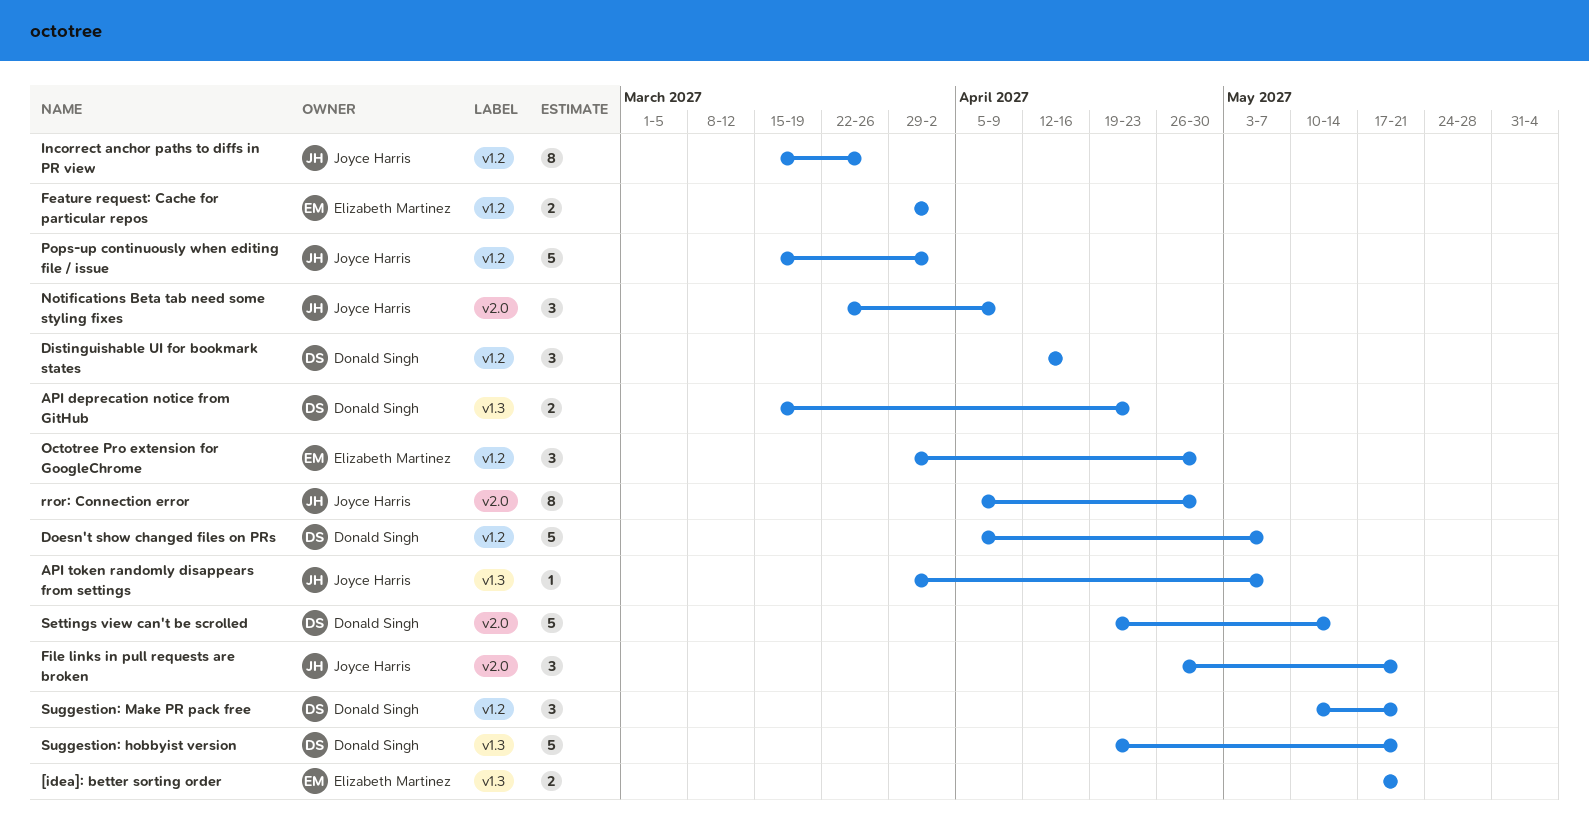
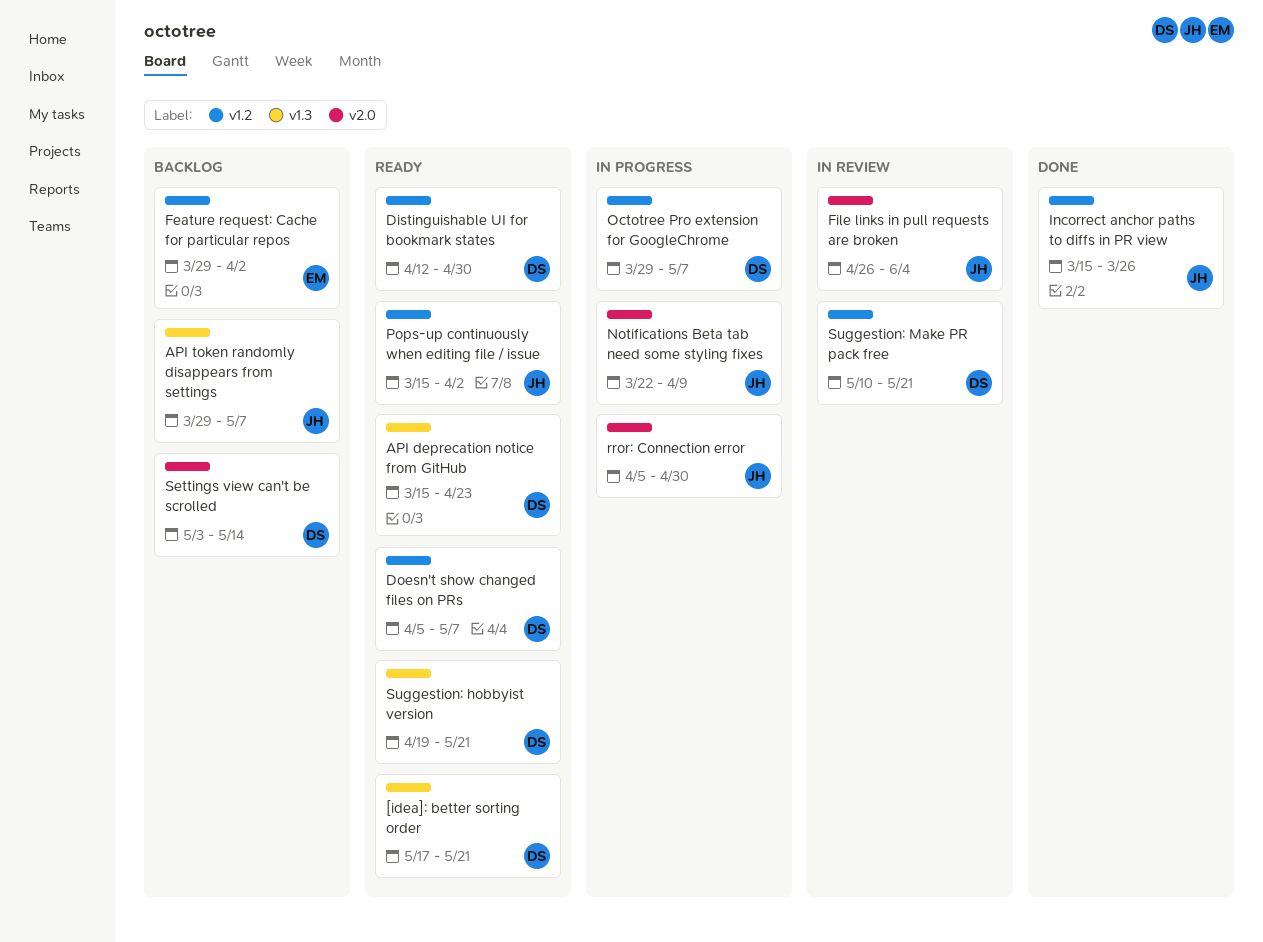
[idea]: better sorting order, owner: Elizabeth Martinez -> Donald Singh
Distinguishable UI for bookmark states, due: Apr 16 -> Apr 30
File links in pull requests are broken, due: May 21 -> Jun 4
Octotree Pro extension for GoogleChrome, owner: Elizabeth Martinez -> Donald Singh
Octotree Pro extension for GoogleChrome, due: Apr 30 -> May 7
Settings view can't be scrolled, start: Apr 19 -> May 3

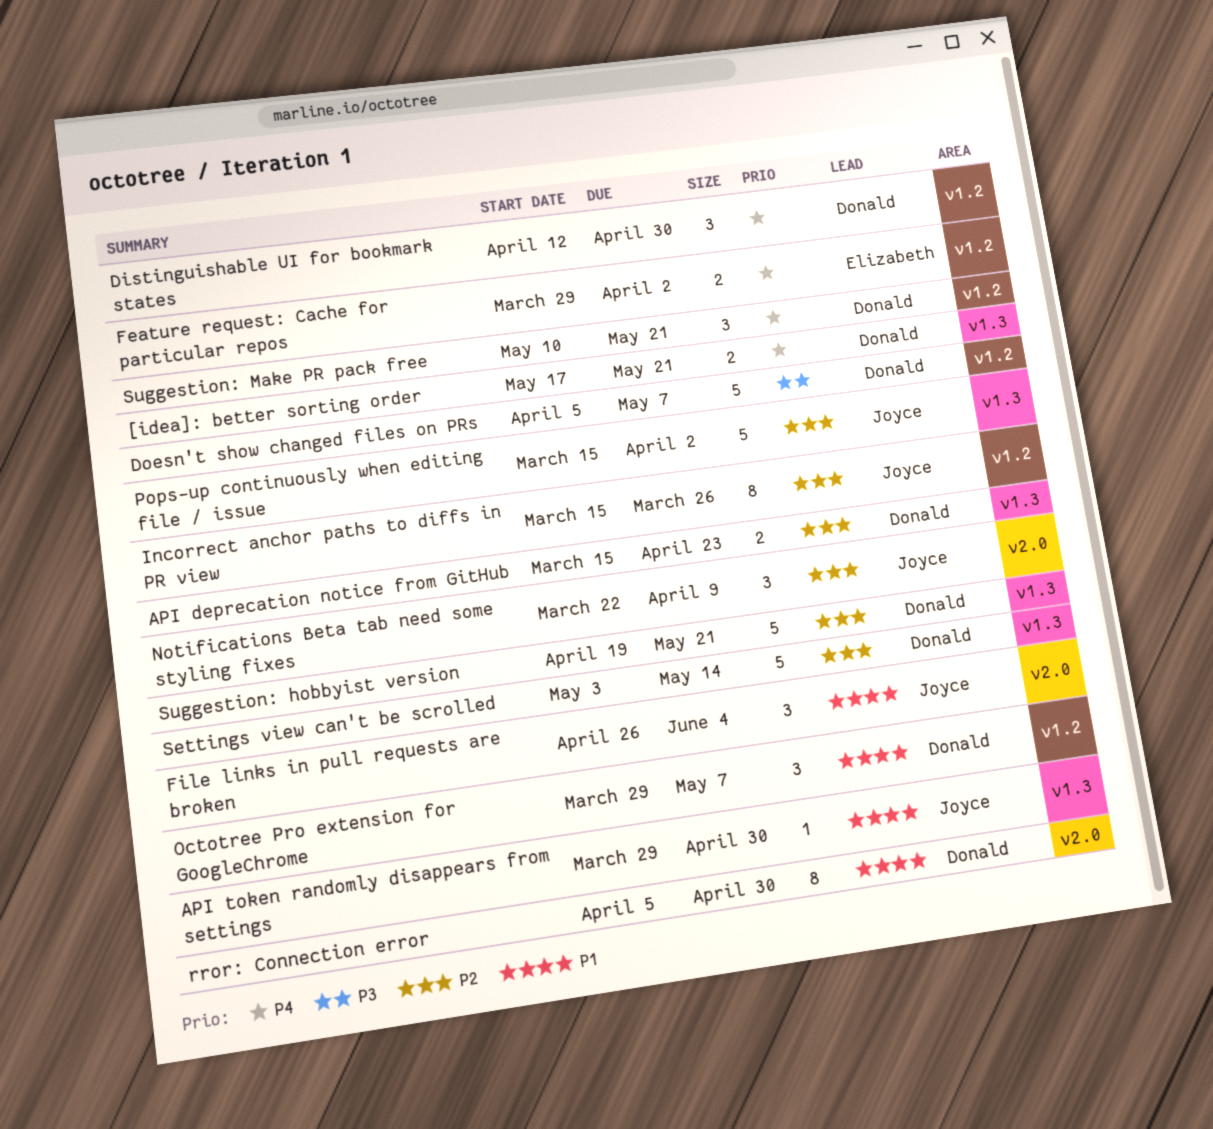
API token randomly disappears from settings, due: May 7 -> Apr 30
Pops-up continuously when editing file / issue, label: v1.2 -> v1.3
rror: Connection error, owner: Joyce -> Donald
Settings view can't be scrolled, label: v2.0 -> v1.3

